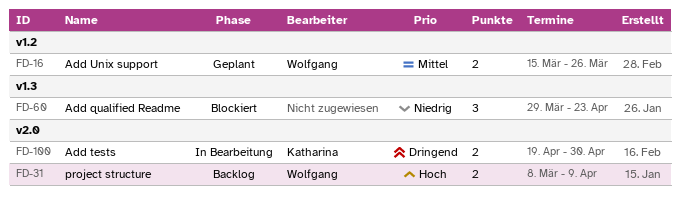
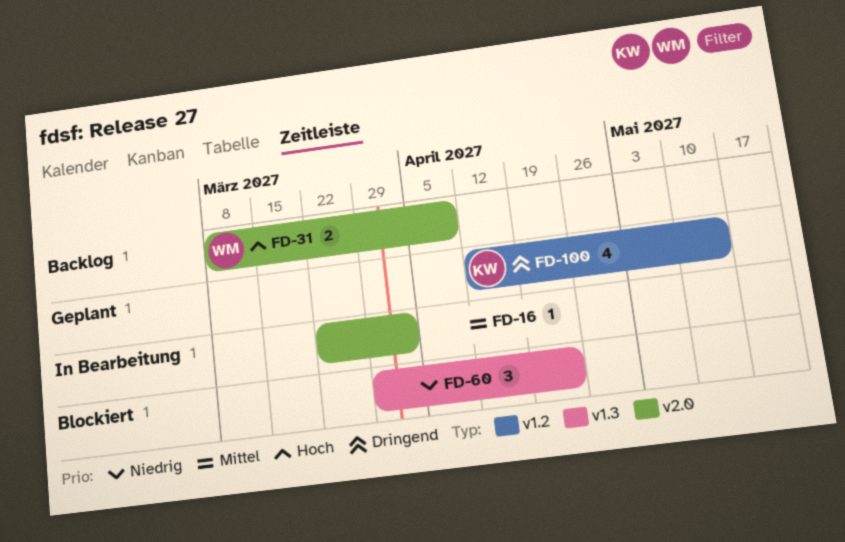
FD-16, status: Geplant -> In Bearbeitung
FD-16, owner: Wolfgang -> none
FD-16, label: v1.2 -> v2.0
FD-16, estimate: 2 -> 1
FD-16, start: Mar 15 -> Mar 22
FD-16, due: Mar 26 -> Apr 2
FD-100, status: In Bearbeitung -> Geplant
FD-100, label: v2.0 -> v1.2
FD-100, estimate: 2 -> 4
FD-100, start: Apr 19 -> Apr 12
FD-100, due: Apr 30 -> May 14

